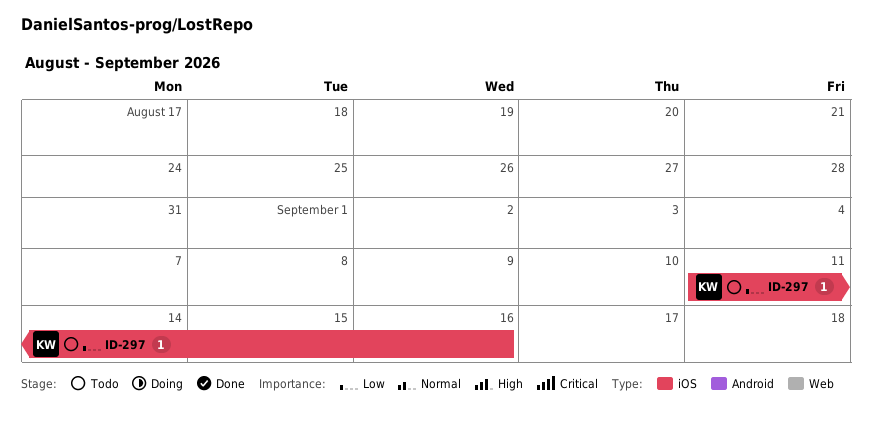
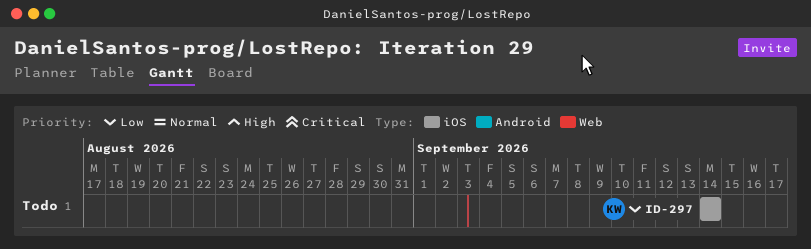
ID-297, start: Sep 11 -> Sep 14
ID-297, due: Sep 16 -> Sep 14

